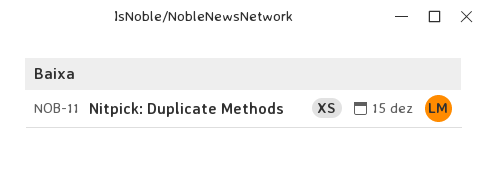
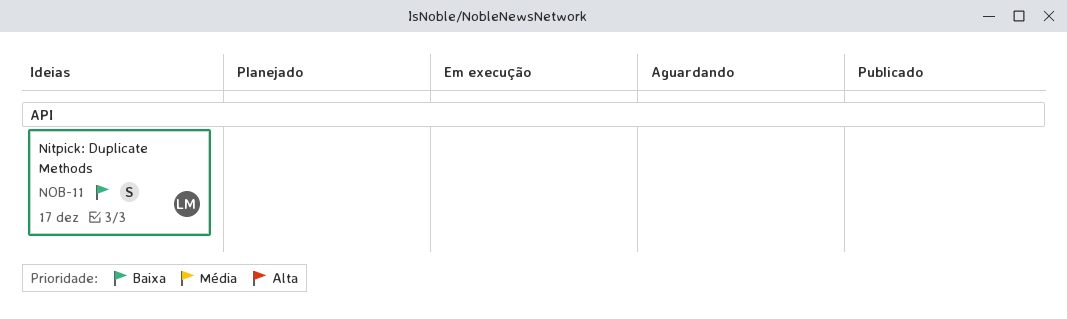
NOB-11, estimate: XS -> S
NOB-11, due: Dec 15 -> Dec 17

